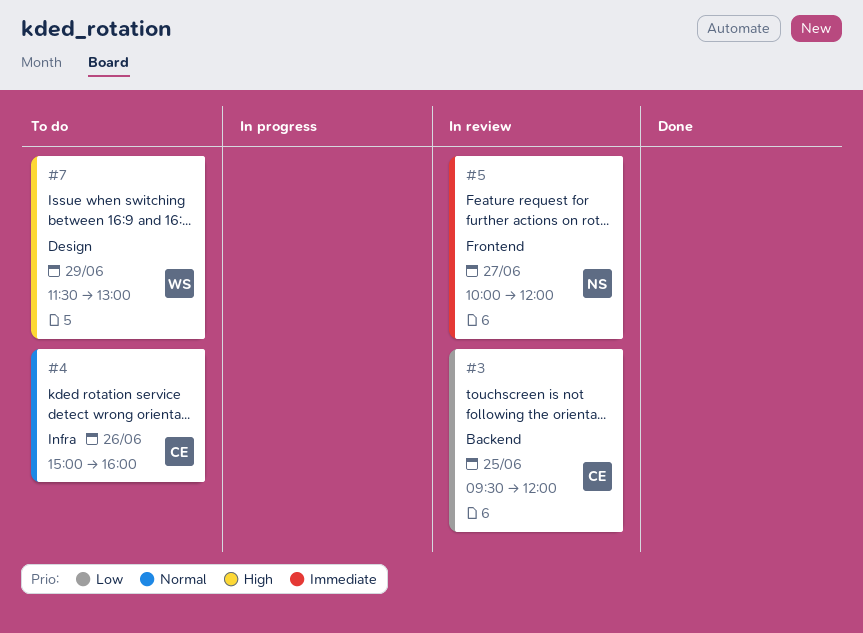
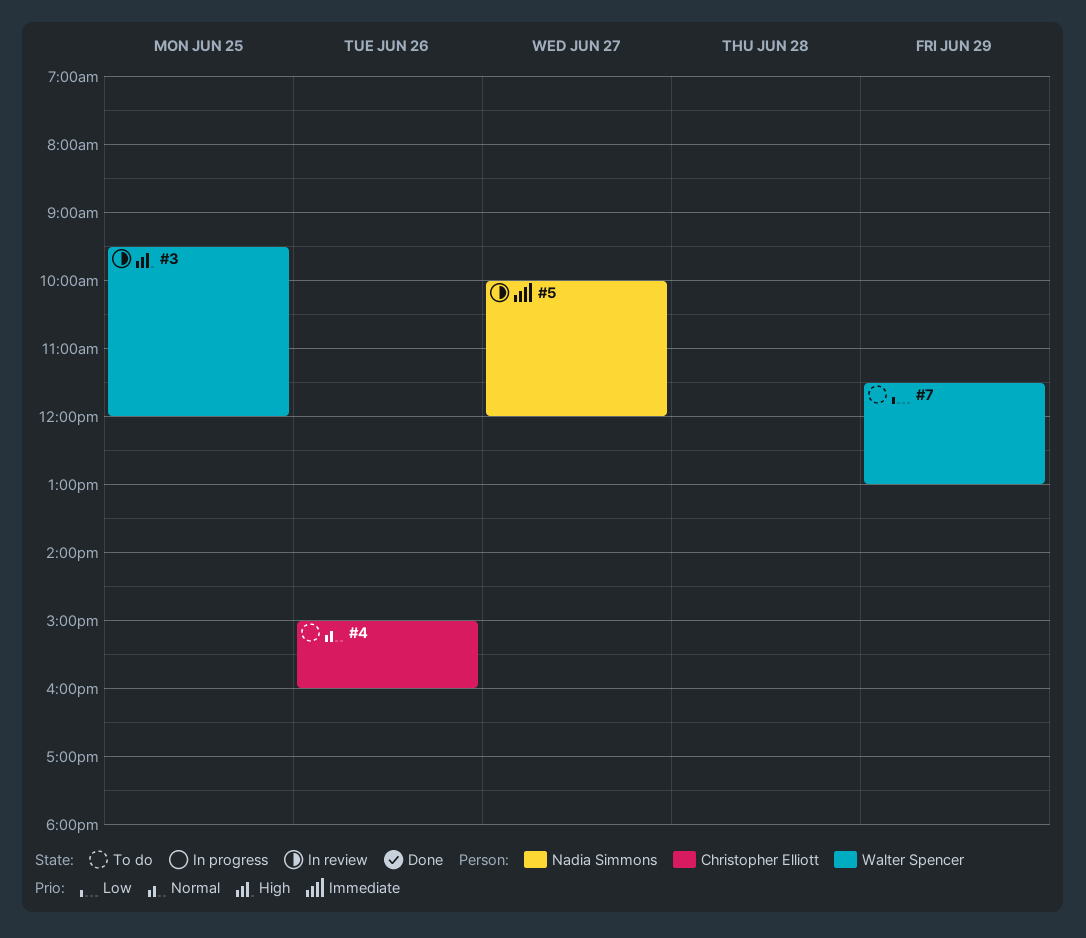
#3, owner: Christopher Elliott -> Walter Spencer
#3, priority: Low -> High
#7, priority: High -> Low

